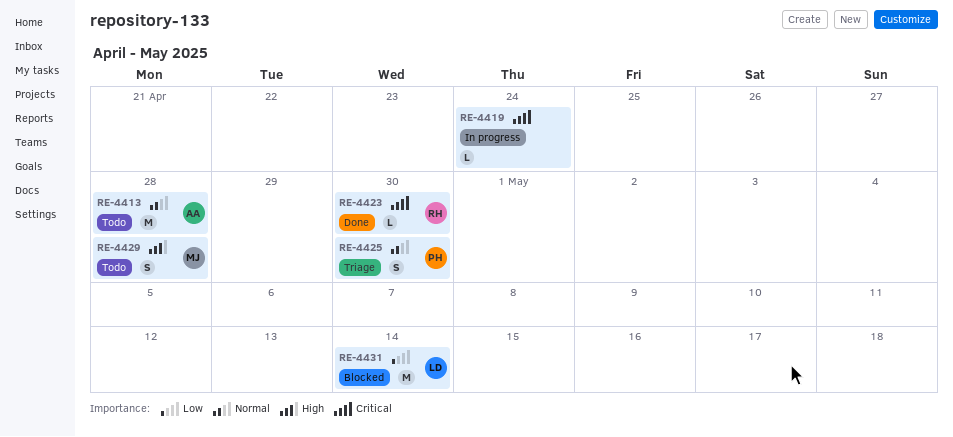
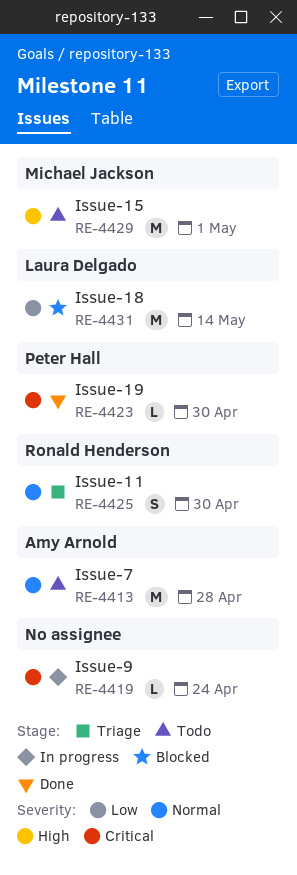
RE-4423, owner: Ronald Henderson -> Peter Hall
RE-4425, owner: Peter Hall -> Ronald Henderson
RE-4429, estimate: S -> M
RE-4429, due: Apr 28 -> May 1

